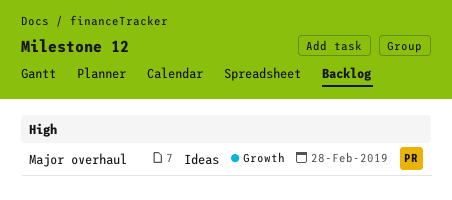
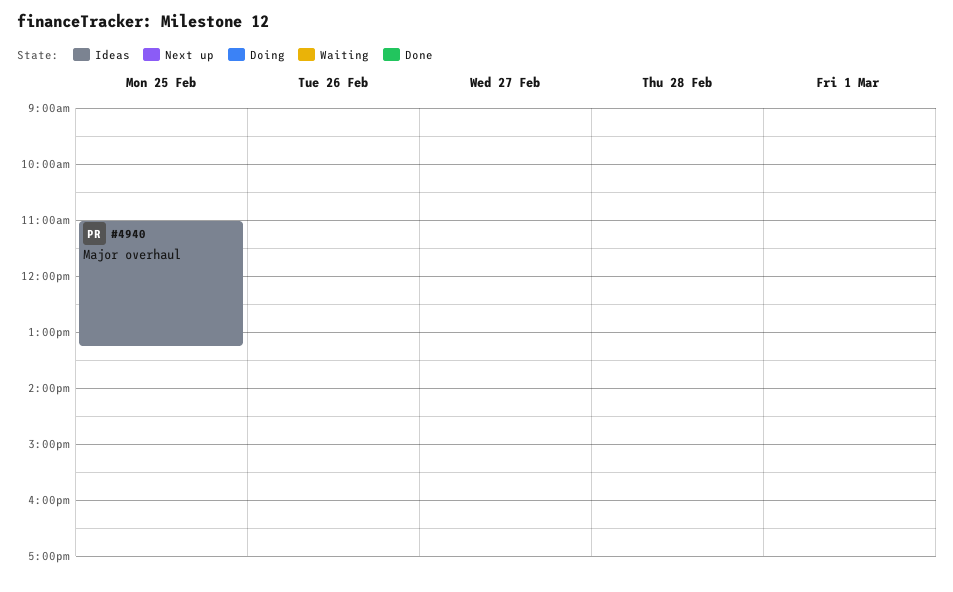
Major overhaul, day: Feb 28 -> Feb 25

